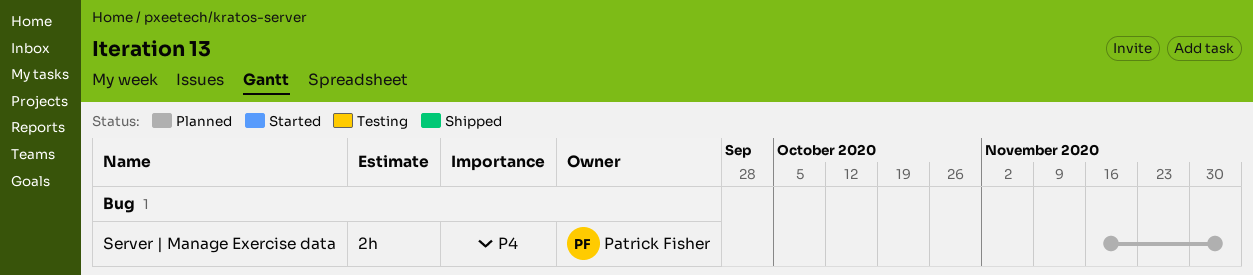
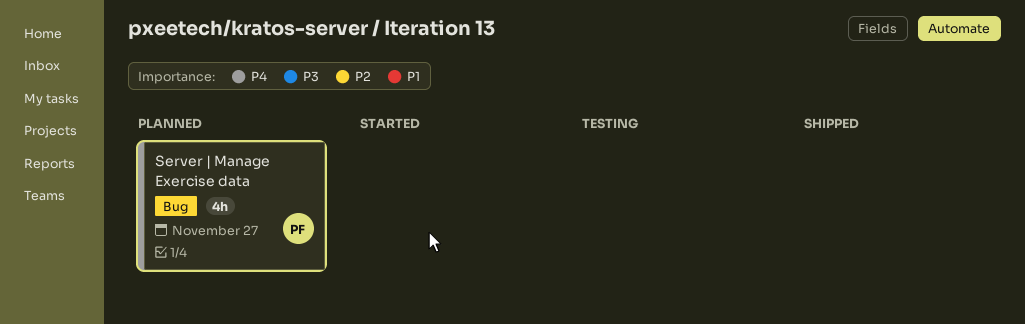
Server | Manage Exercise data, estimate: 2h -> 4h
Server | Manage Exercise data, due: Dec 4 -> Nov 27

